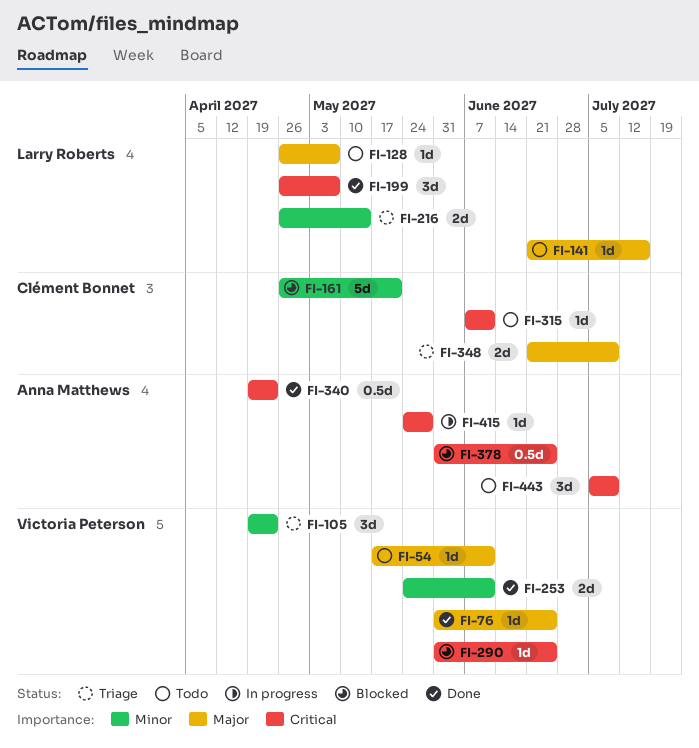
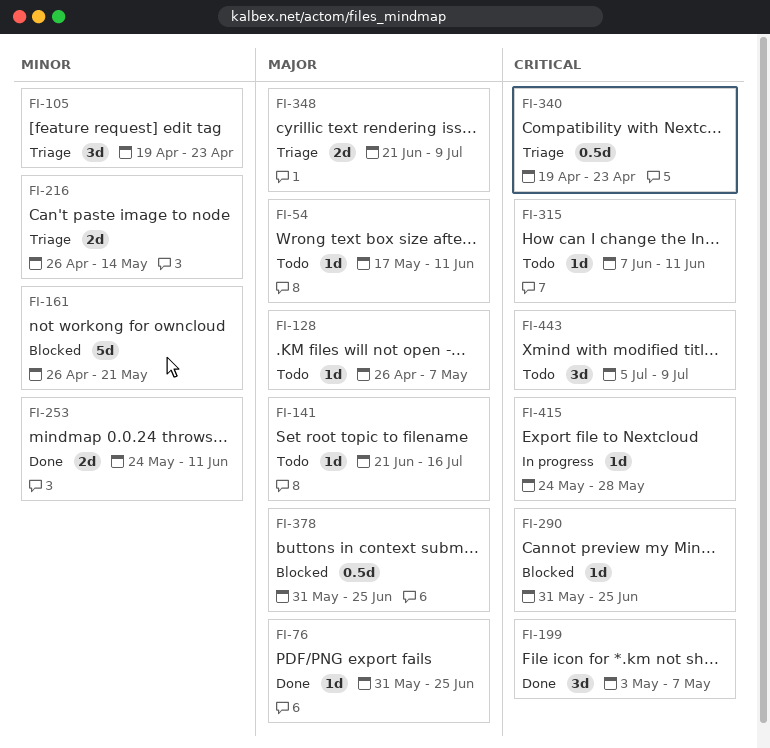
FI-199, start: Apr 26 -> May 3
FI-340, status: Done -> Triage
FI-378, priority: Critical -> Major

